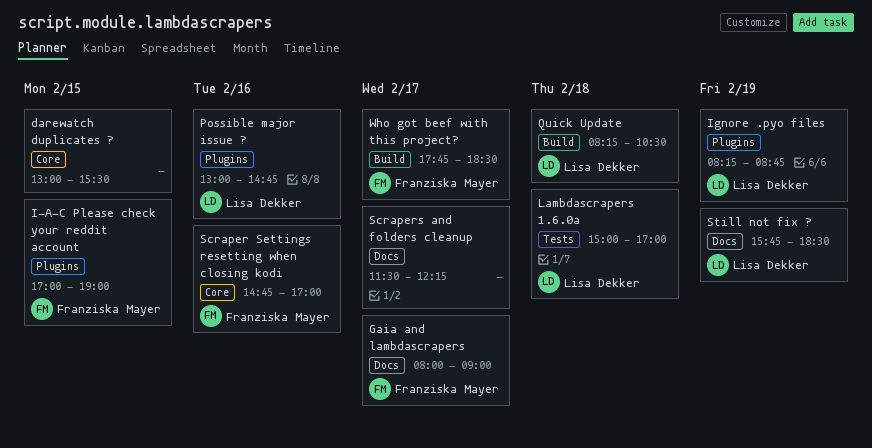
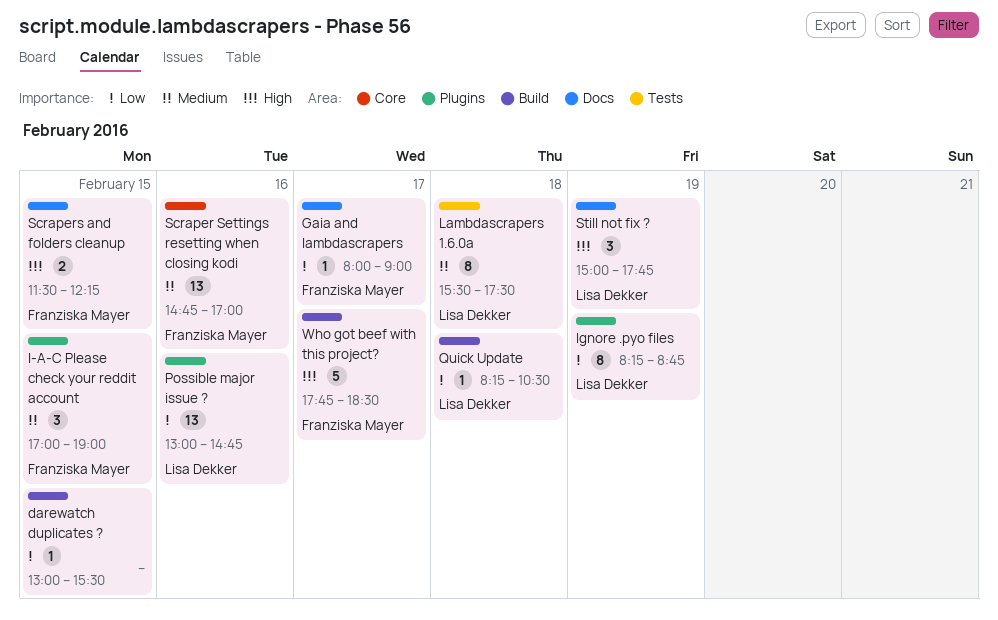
darewatch duplicates ?, label: Core -> Build
Lambdascrapers 1.6.0a, begins: 15:00 -> 15:30
Lambdascrapers 1.6.0a, ends: 17:00 -> 17:30
Scrapers and folders cleanup, owner: none -> Franziska Mayer
Scrapers and folders cleanup, day: Feb 17 -> Feb 15
Still not fix ?, begins: 15:45 -> 15:00
Still not fix ?, ends: 18:30 -> 17:45

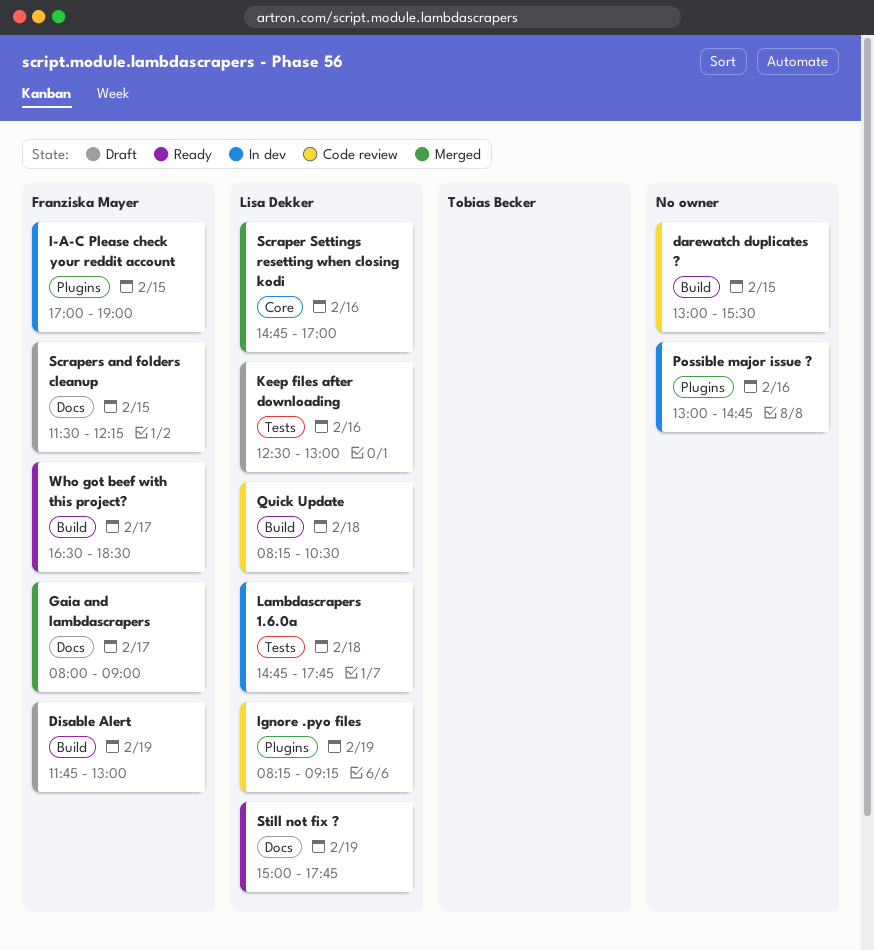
Disable Alert: none -> present
Ignore .pyo files, ends: 08:45 -> 09:15
Keep files after downloading: none -> present
Lambdascrapers 1.6.0a, begins: 15:30 -> 14:45
Lambdascrapers 1.6.0a, ends: 17:30 -> 17:45
Possible major issue ?, owner: Lisa Dekker -> none
Scraper Settings resetting when closing kodi, owner: Franziska Mayer -> Lisa Dekker
Who got beef with this project?, begins: 17:45 -> 16:30

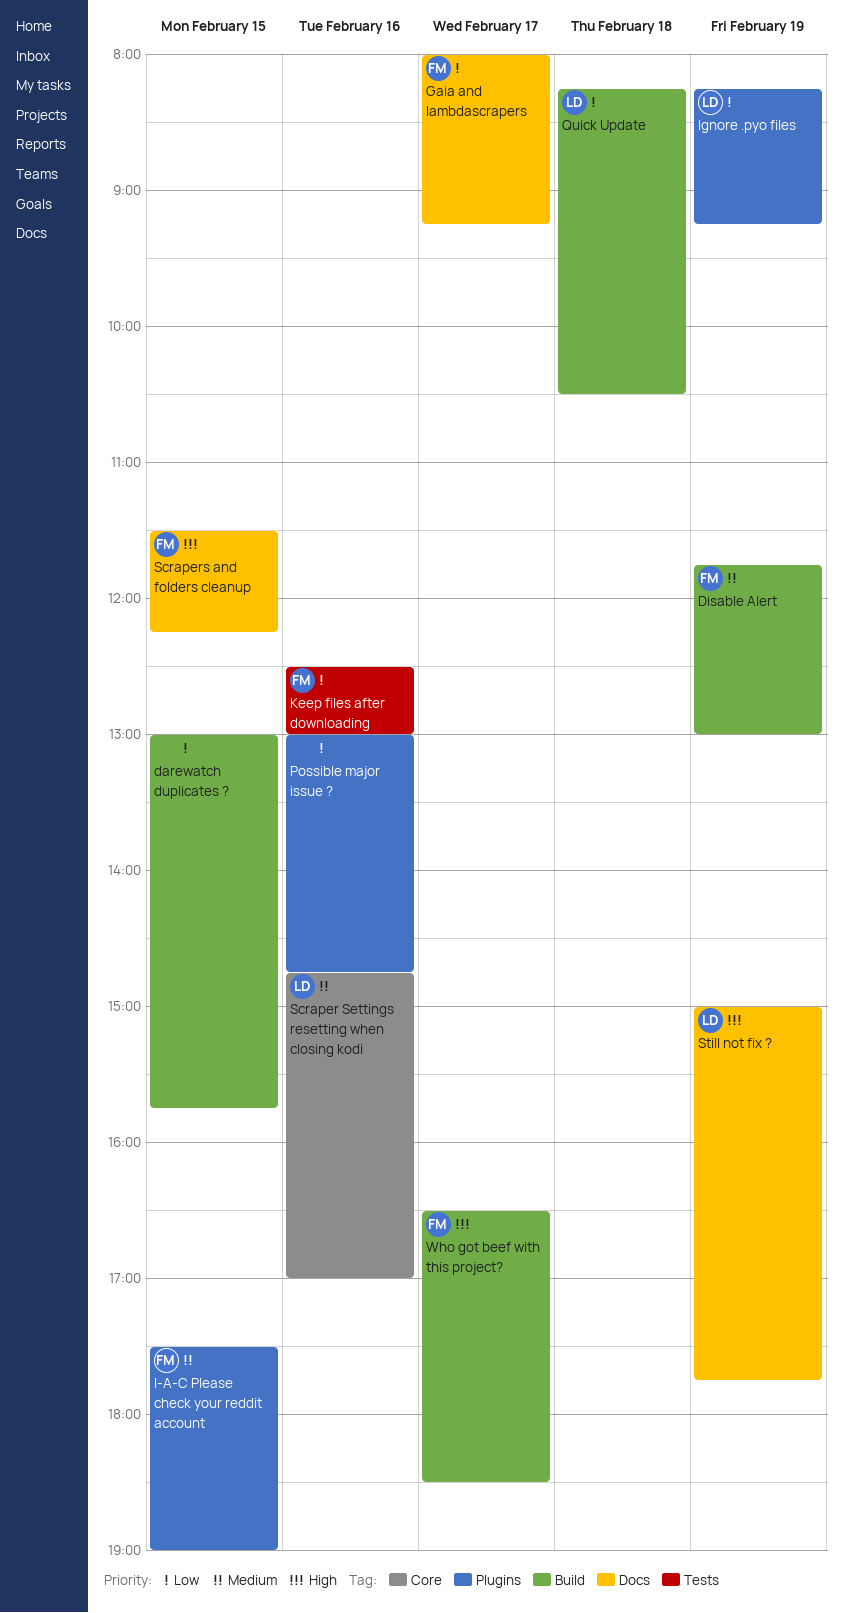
darewatch duplicates ?, ends: 15:30 -> 15:45
Gaia and lambdascrapers, ends: 09:00 -> 09:15
I-A-C Please check your reddit account, begins: 17:00 -> 17:30
Keep files after downloading, owner: Lisa Dekker -> Franziska Mayer
Lambdascrapers 1.6.0a: present -> none

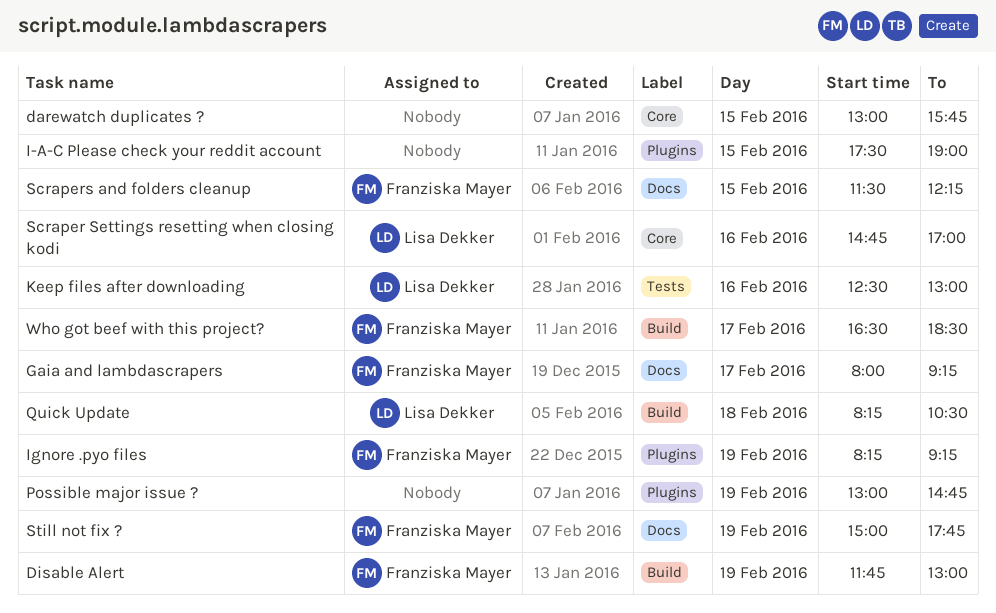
darewatch duplicates ?, label: Build -> Core
I-A-C Please check your reddit account, owner: Franziska Mayer -> none
Ignore .pyo files, owner: Lisa Dekker -> Franziska Mayer
Keep files after downloading, owner: Franziska Mayer -> Lisa Dekker
Possible major issue ?, day: Feb 16 -> Feb 19
Still not fix ?, owner: Lisa Dekker -> Franziska Mayer

